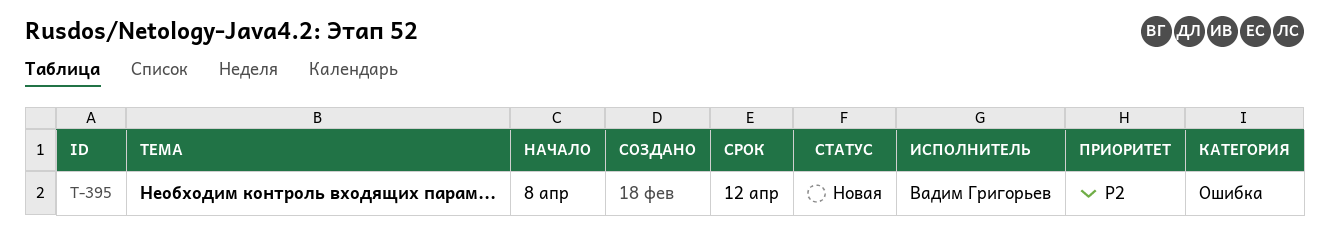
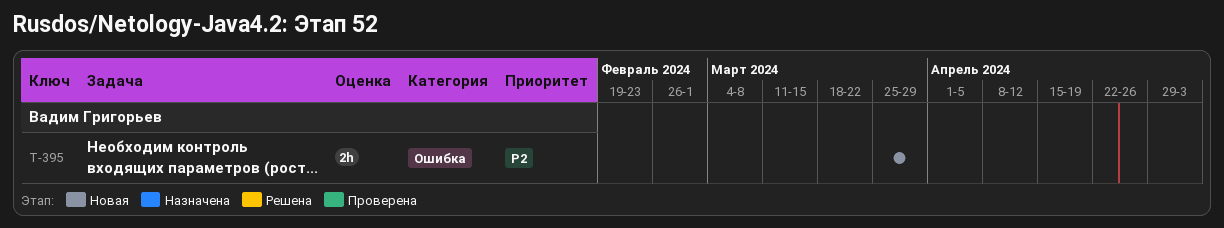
T-395, start: Apr 8 -> Mar 25
T-395, due: Apr 12 -> Mar 29

